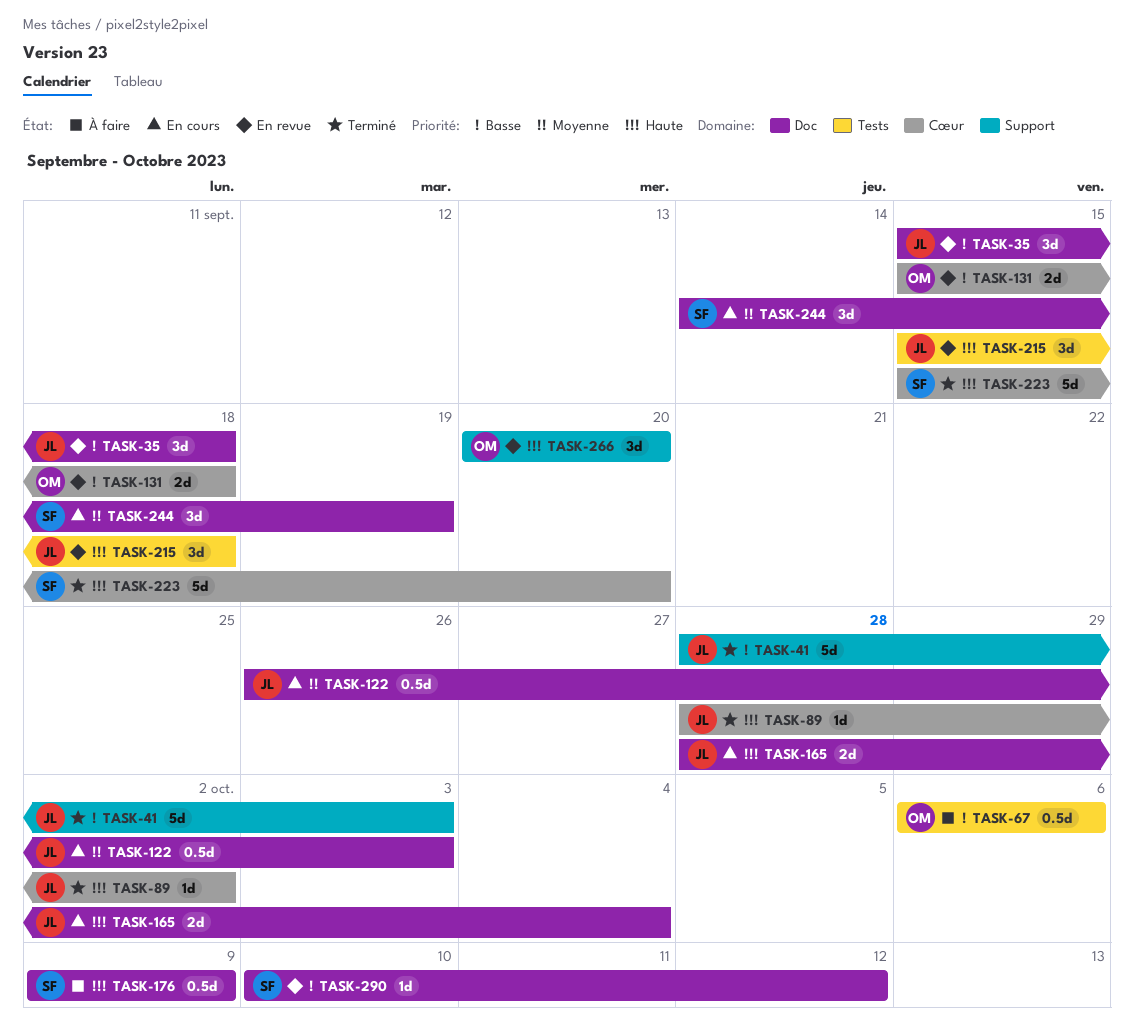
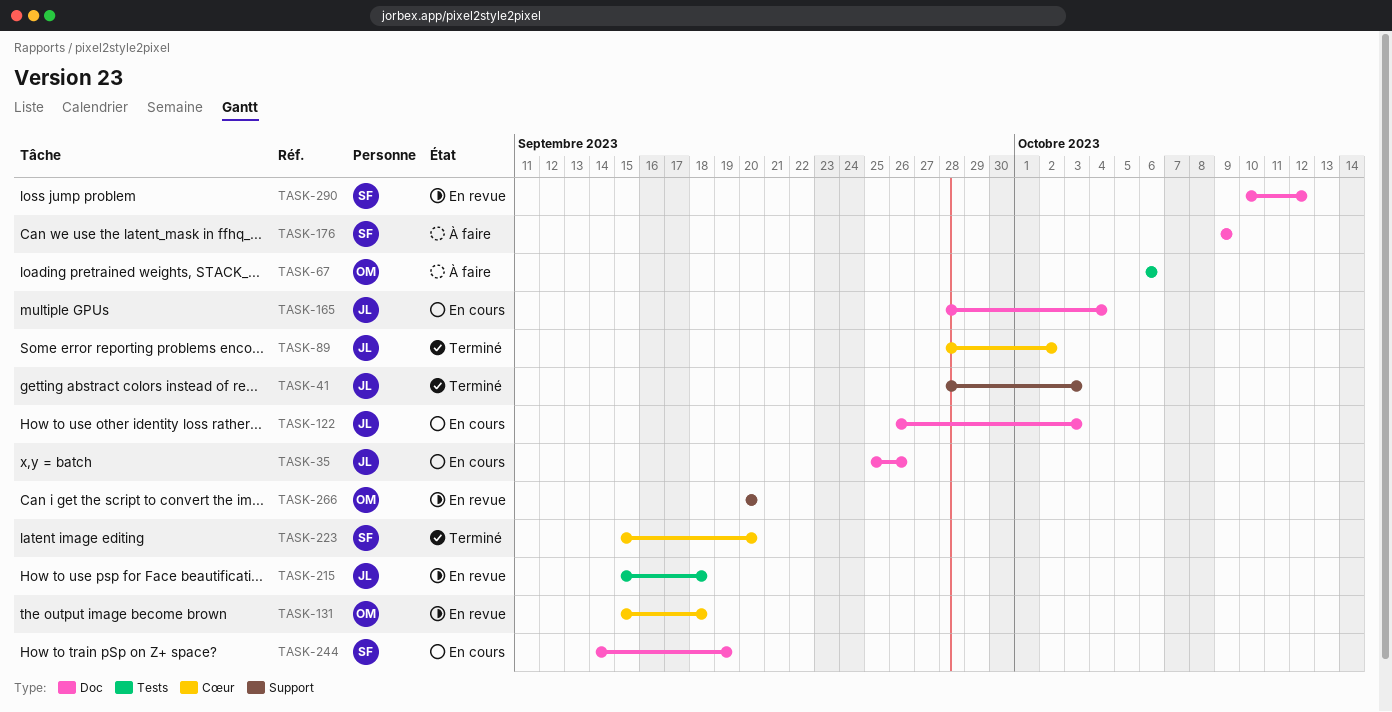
TASK-35, status: En revue -> En cours
TASK-35, start: Sep 15 -> Sep 25
TASK-35, due: Sep 18 -> Sep 26

